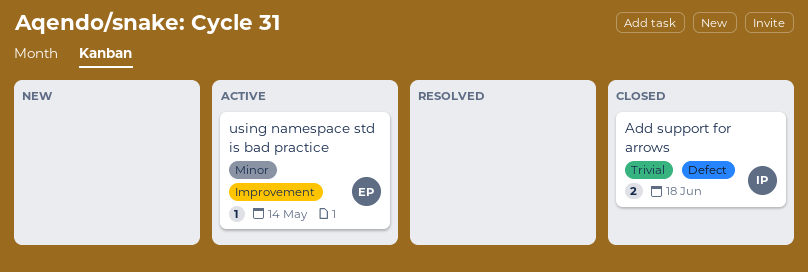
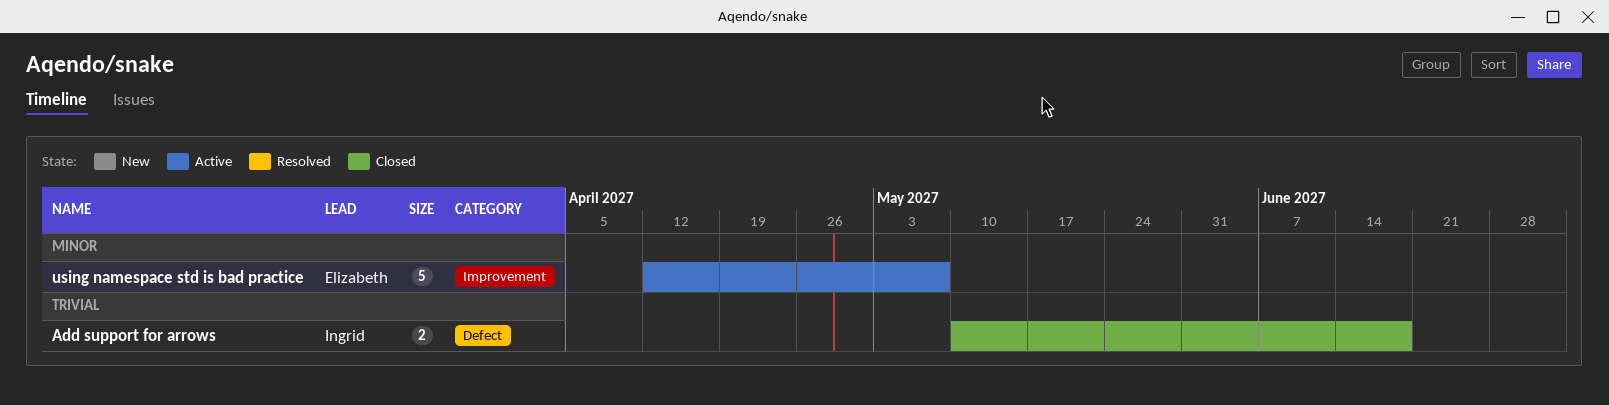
using namespace std is bad practice, estimate: 1 -> 5
using namespace std is bad practice, due: May 14 -> May 7

